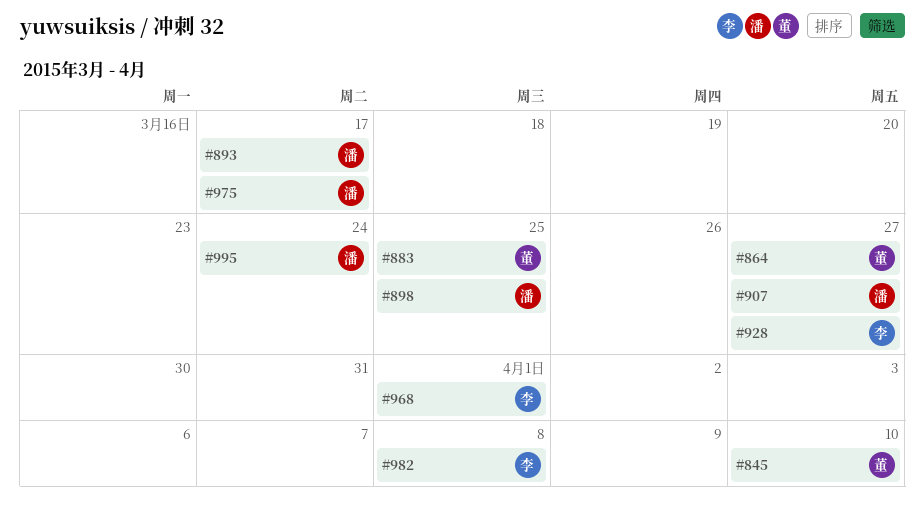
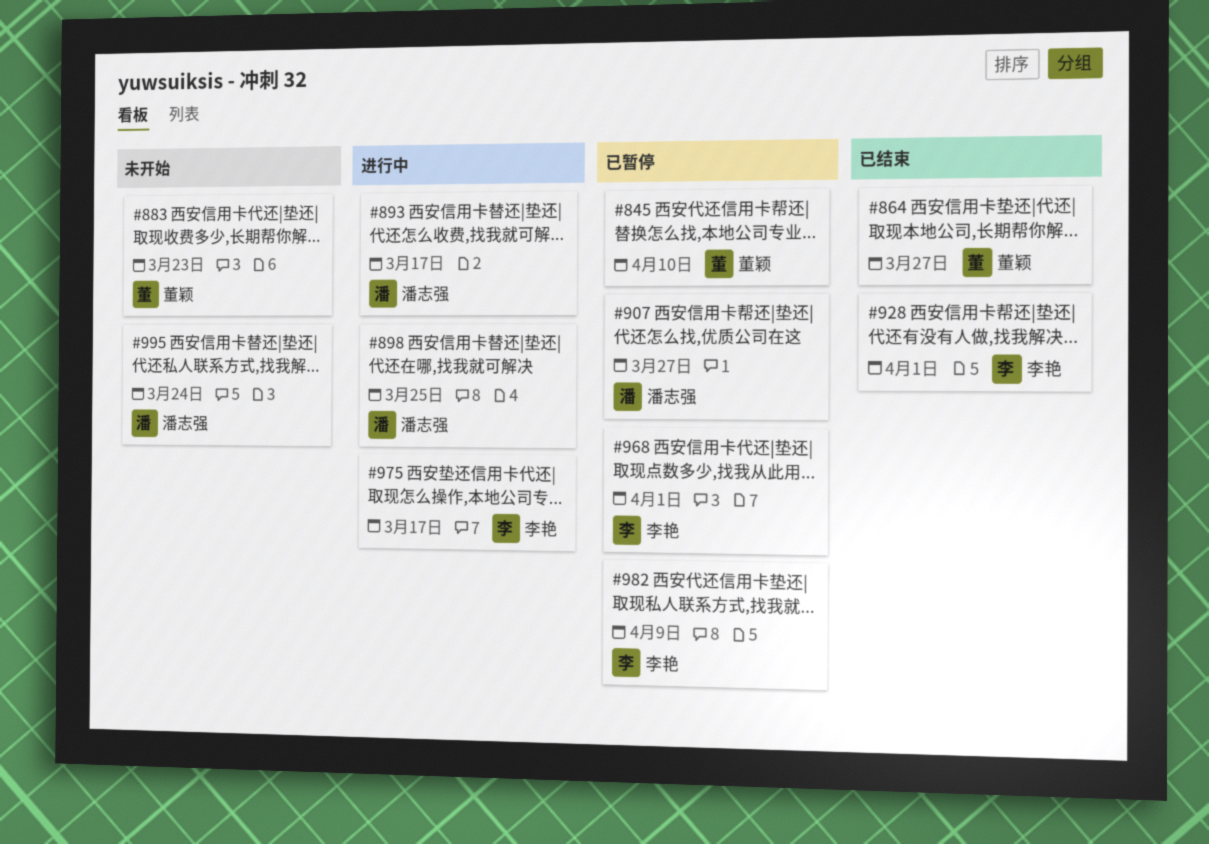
#883, due: Mar 25 -> Mar 23
#928, due: Mar 27 -> Apr 1
#975, owner: 潘志强 -> 李艳
#982, due: Apr 8 -> Apr 9

